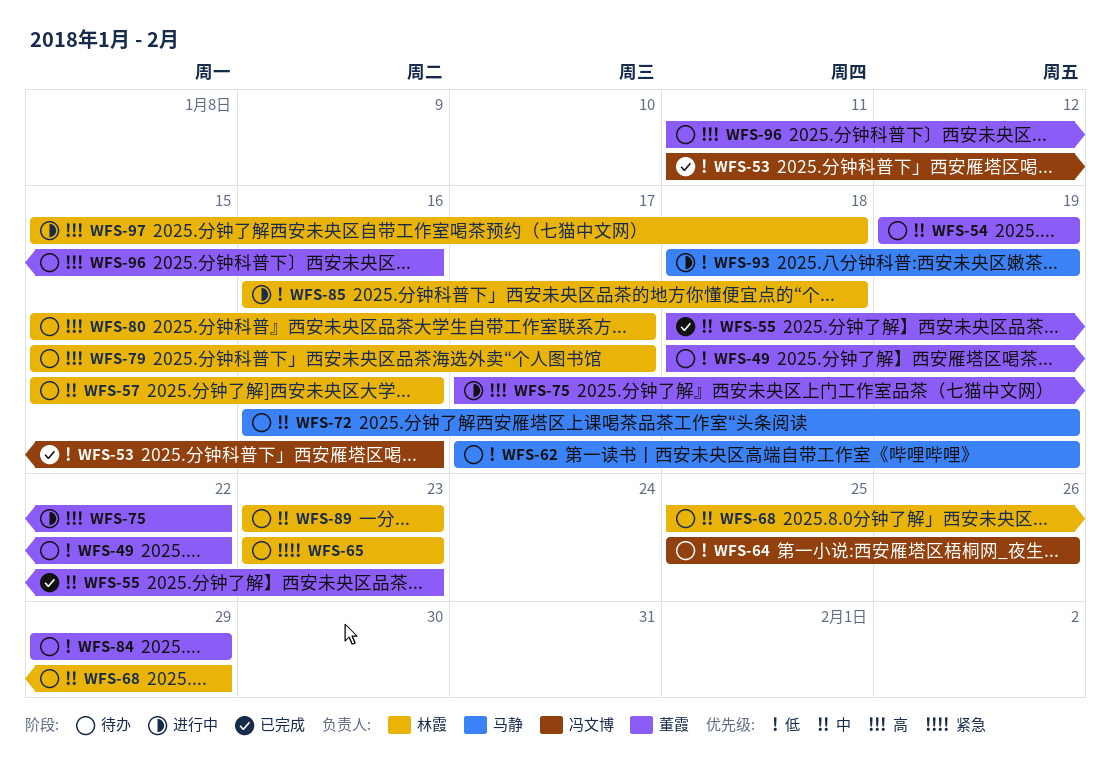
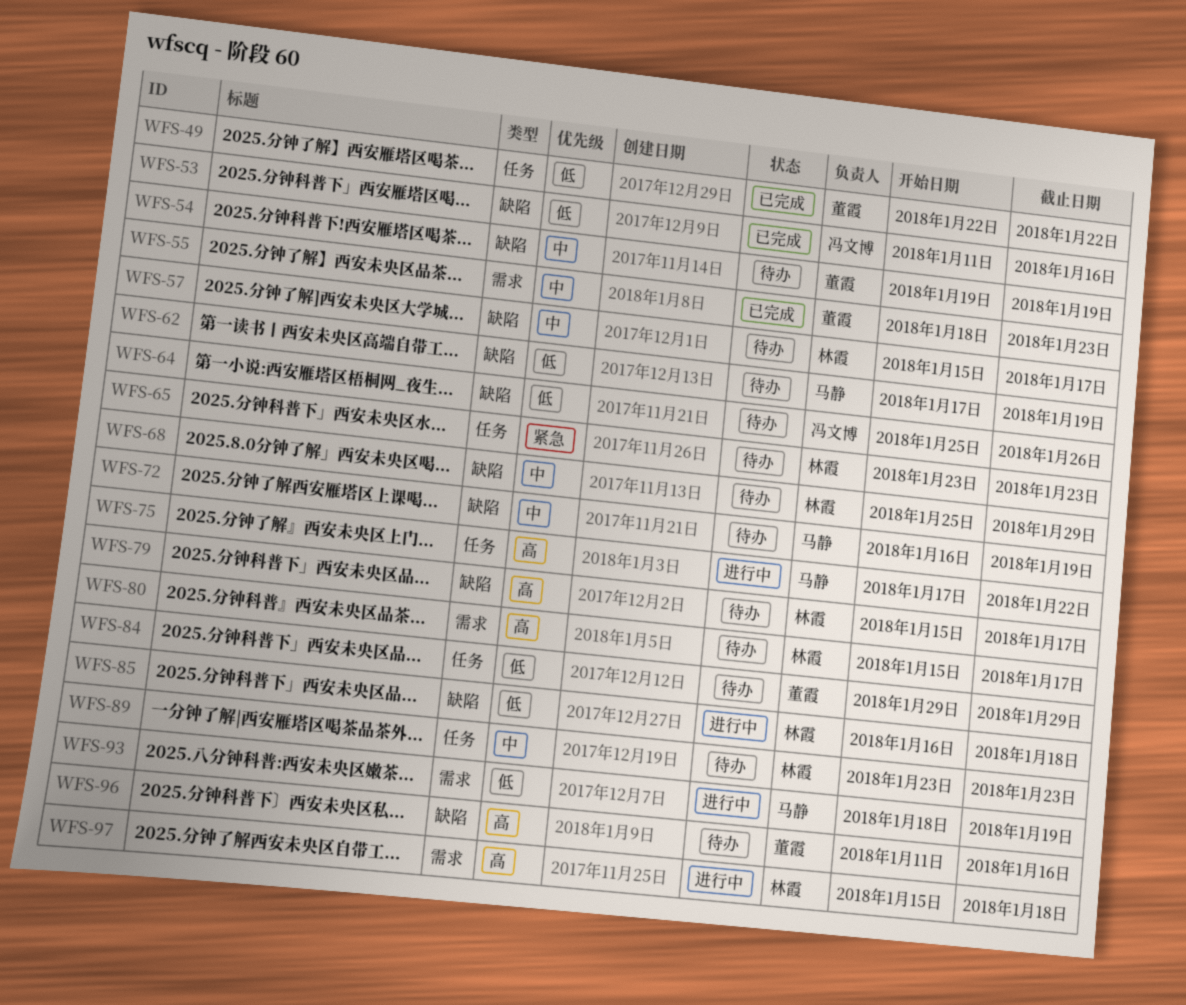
WFS-49, status: 待办 -> 已完成
WFS-49, start: Jan 18 -> Jan 22
WFS-57, due: Jan 16 -> Jan 17
WFS-75, owner: 董霞 -> 马静

